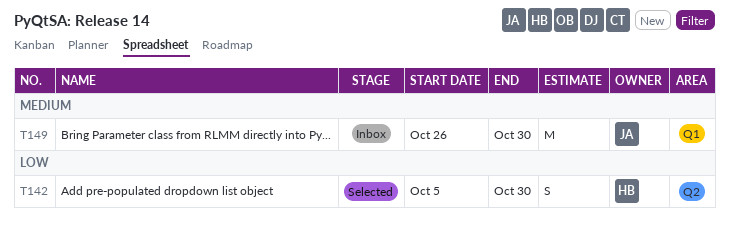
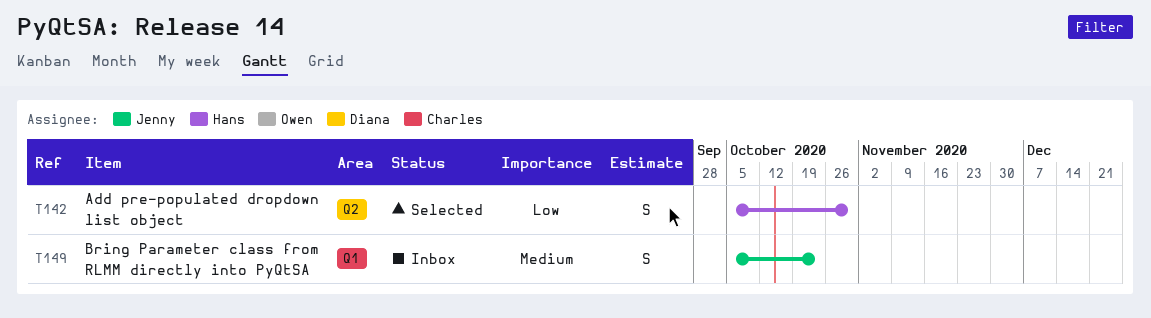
T149, estimate: M -> S
T149, start: Oct 26 -> Oct 5
T149, due: Oct 30 -> Oct 23

